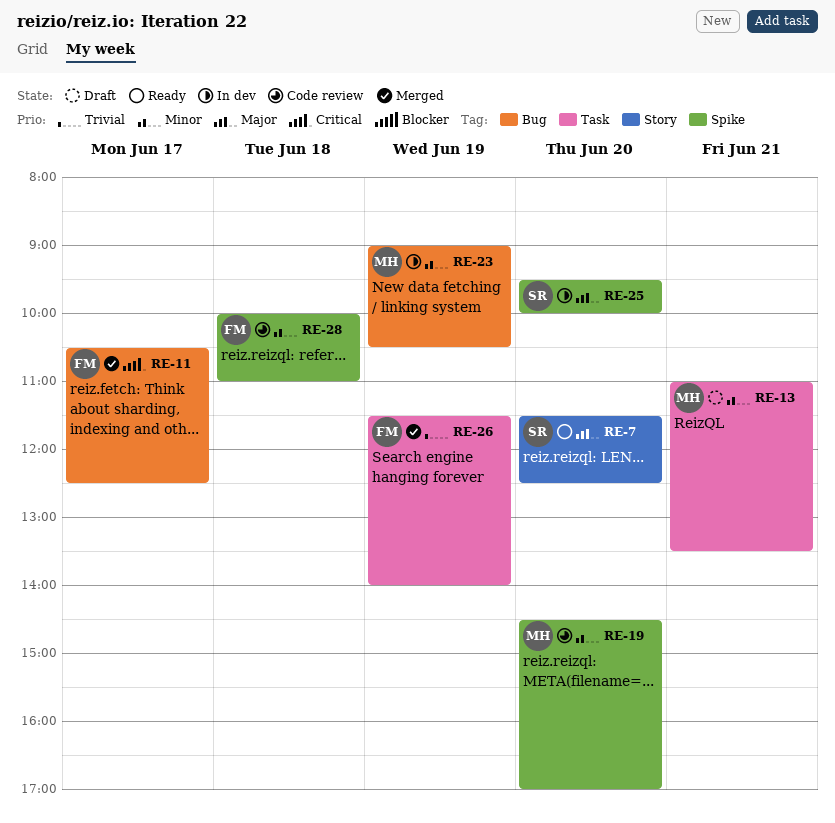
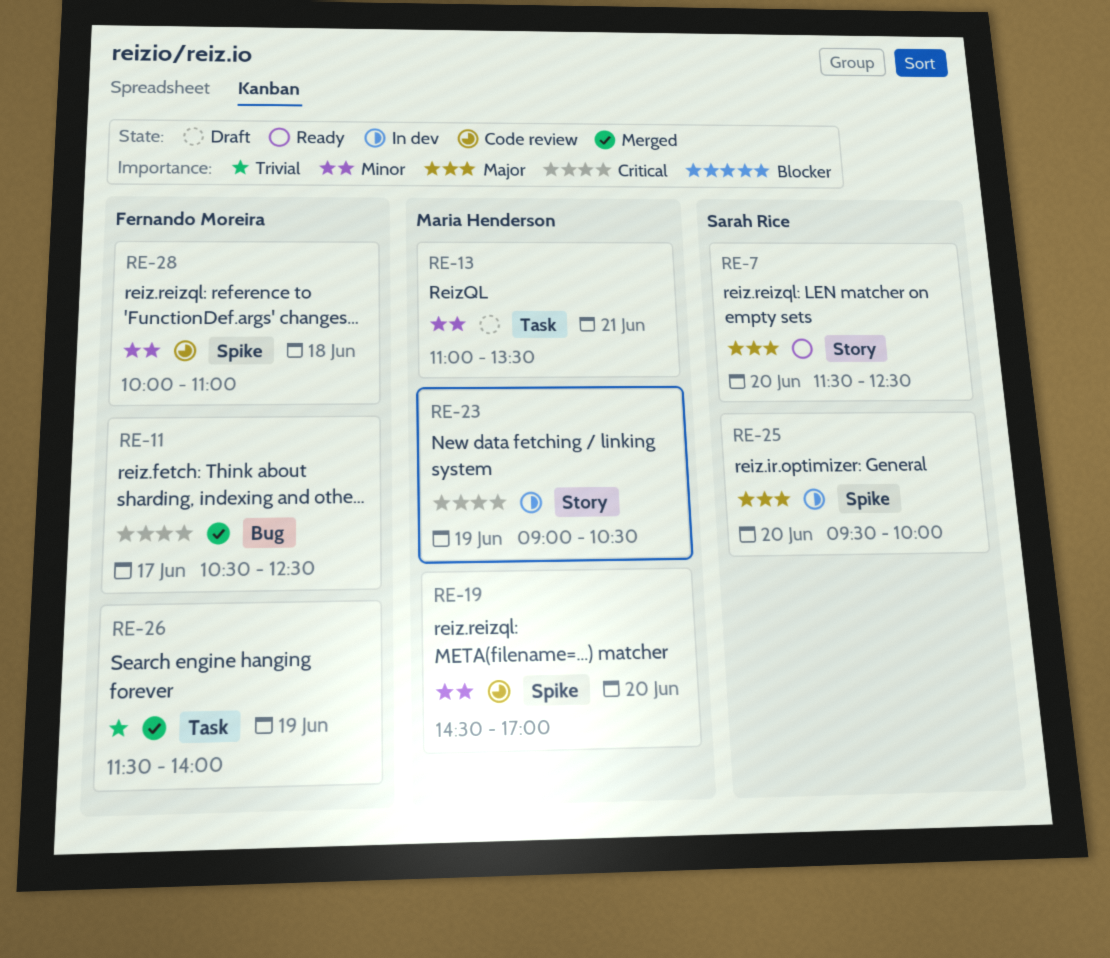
RE-23, priority: Minor -> Critical
RE-23, label: Bug -> Story

